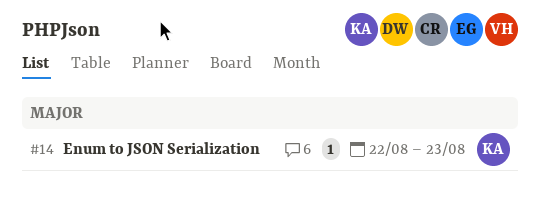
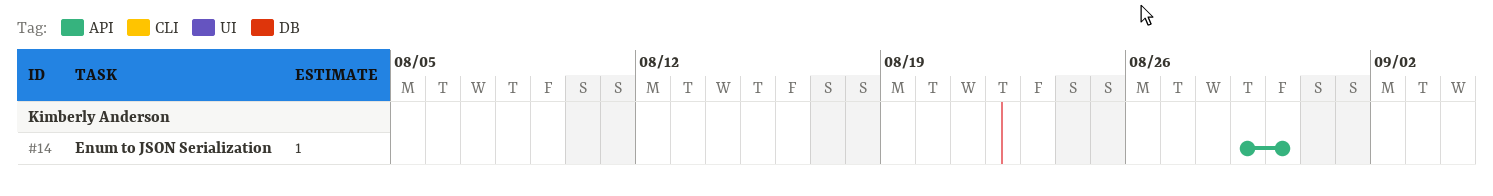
#14, start: Aug 22 -> Aug 29
#14, due: Aug 23 -> Aug 30

